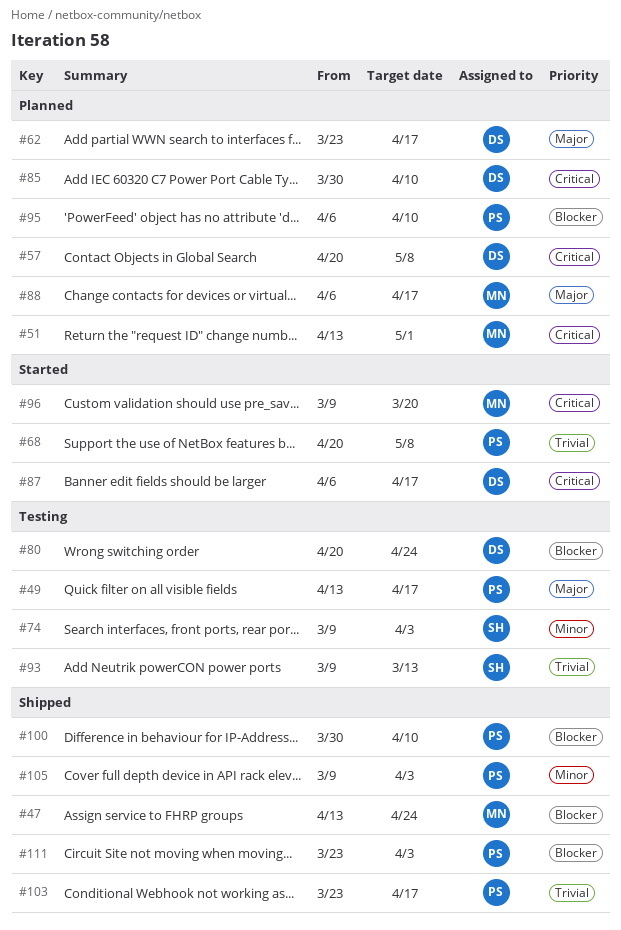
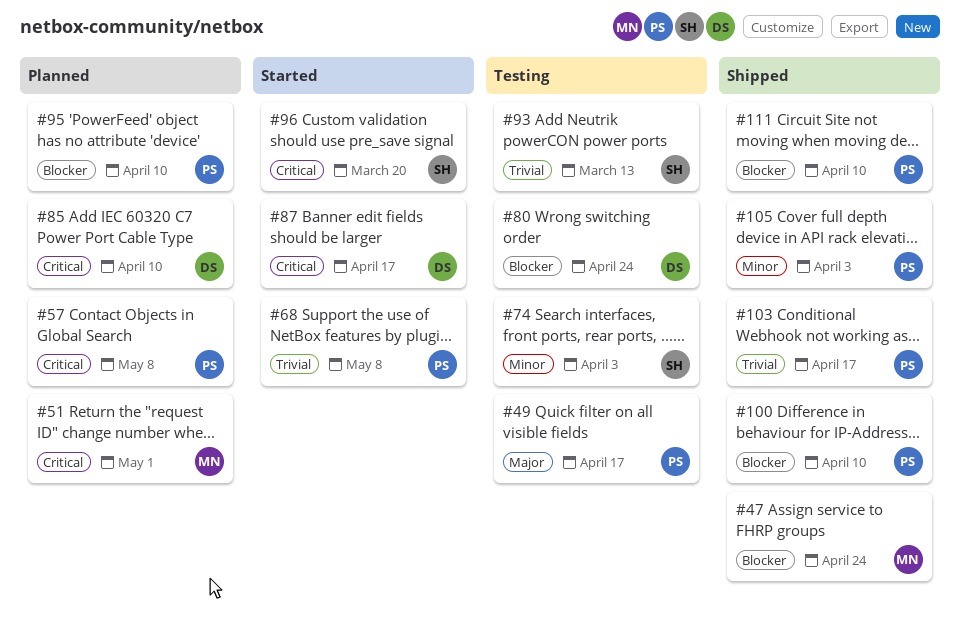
#57, owner: DS -> PS
#62: present -> none
#88: present -> none
#96, owner: MN -> SH
#111, due: Apr 3 -> Apr 10

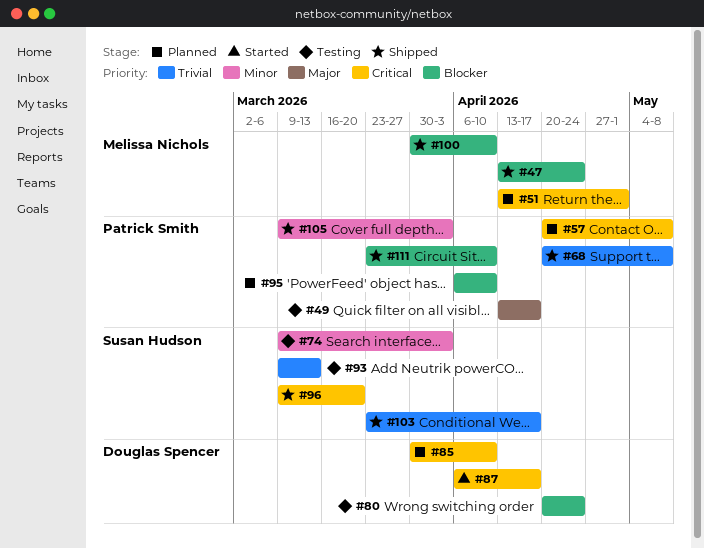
#68, status: Started -> Shipped
#96, status: Started -> Shipped
#100, owner: Patrick Smith -> Melissa Nichols
#103, owner: Patrick Smith -> Susan Hudson

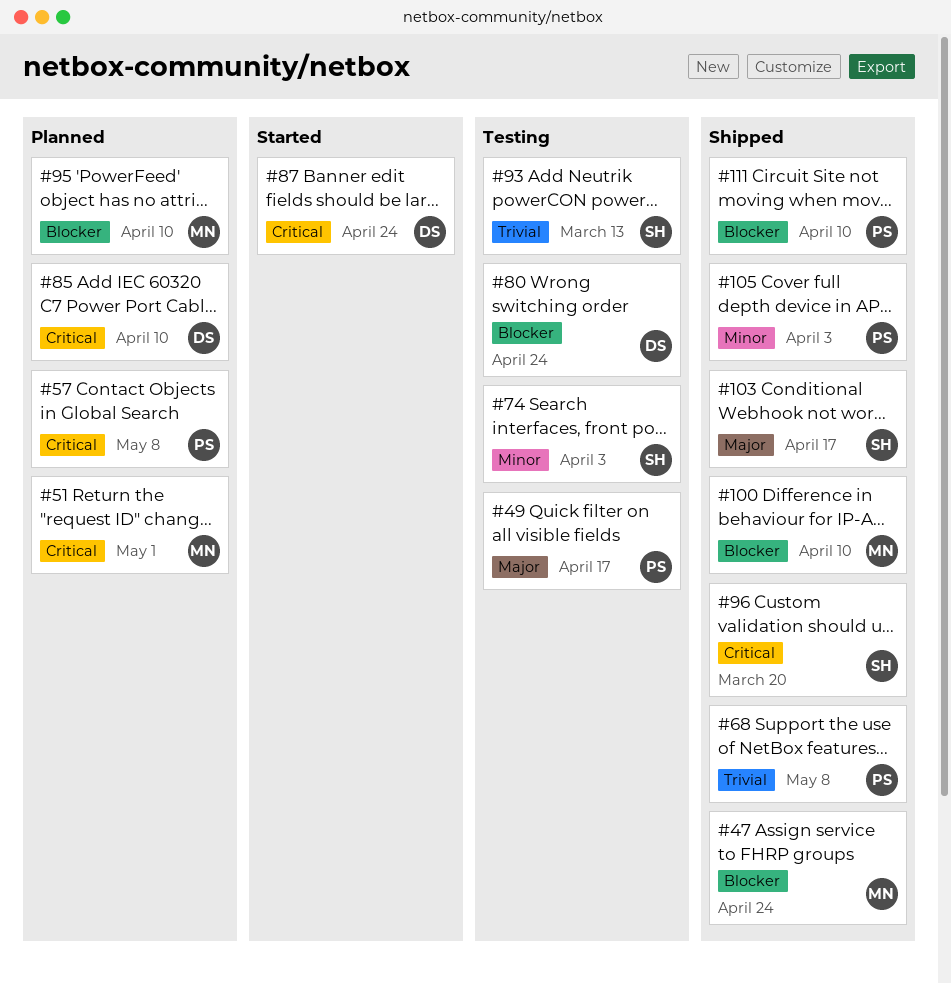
#87, due: Apr 17 -> Apr 24
#95, owner: Patrick Smith -> Melissa Nichols
#103, priority: Trivial -> Major

